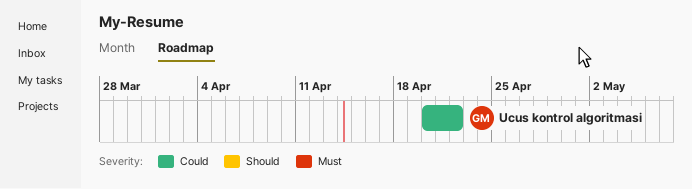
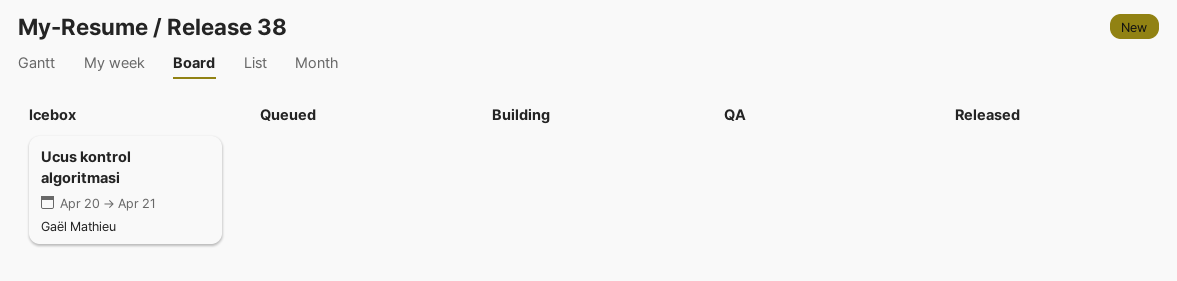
Ucus kontrol algoritmasi, due: Apr 22 -> Apr 21

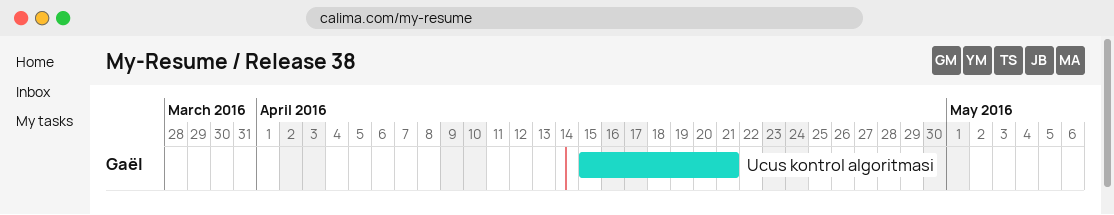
Ucus kontrol algoritmasi, start: Apr 20 -> Apr 15

